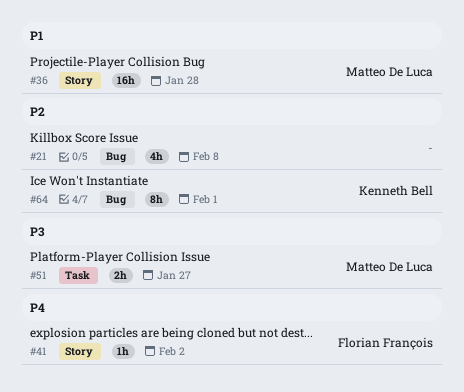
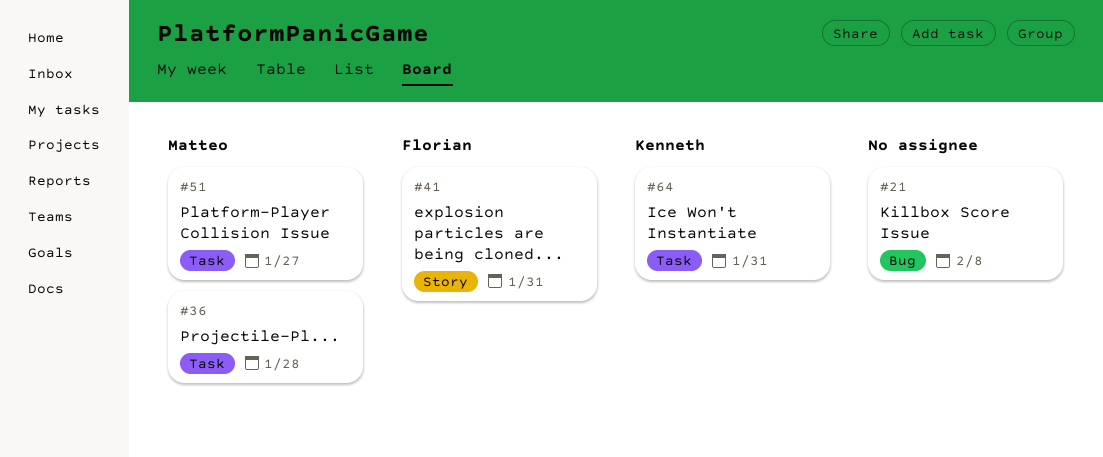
#36, label: Story -> Task
#41, due: Feb 2 -> Jan 31
#64, label: Bug -> Task
#64, due: Feb 1 -> Jan 31

